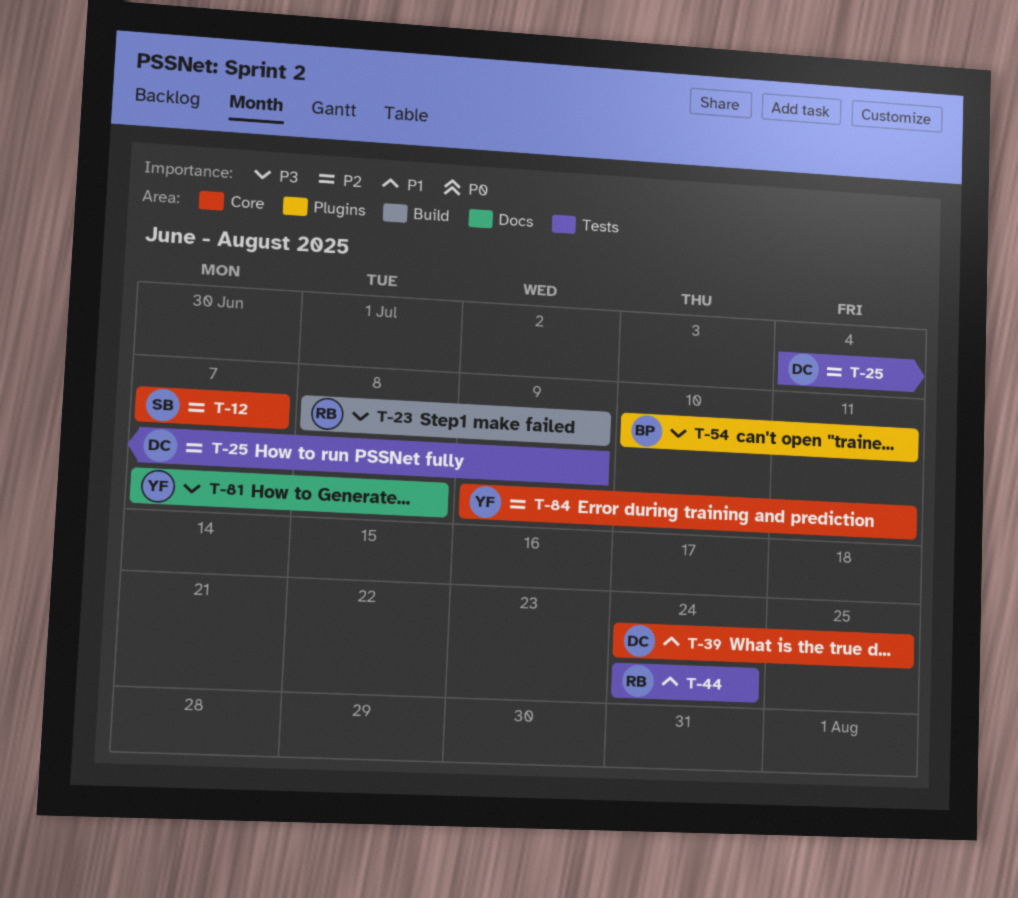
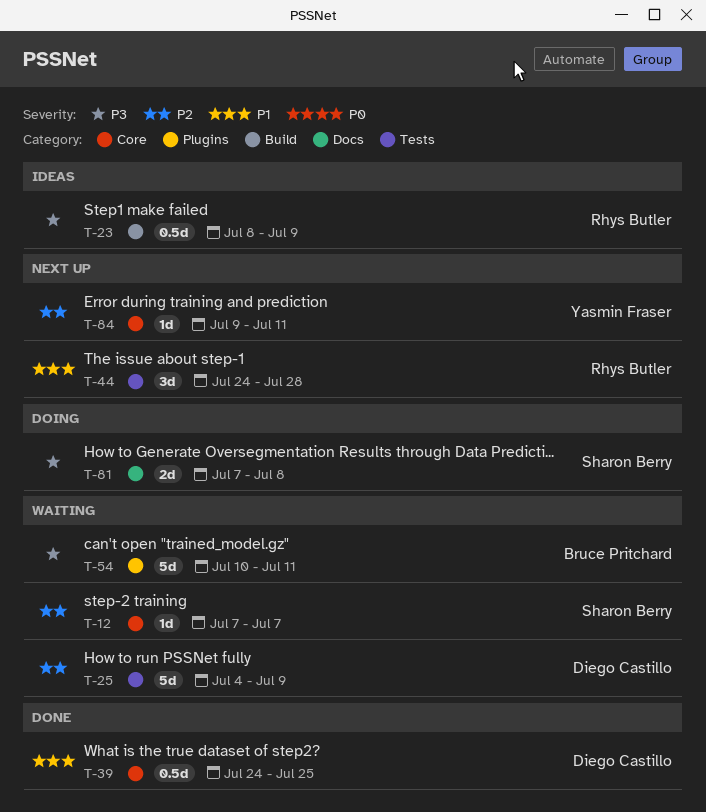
T-44, due: Jul 24 -> Jul 28
T-81, owner: Yasmin Fraser -> Sharon Berry

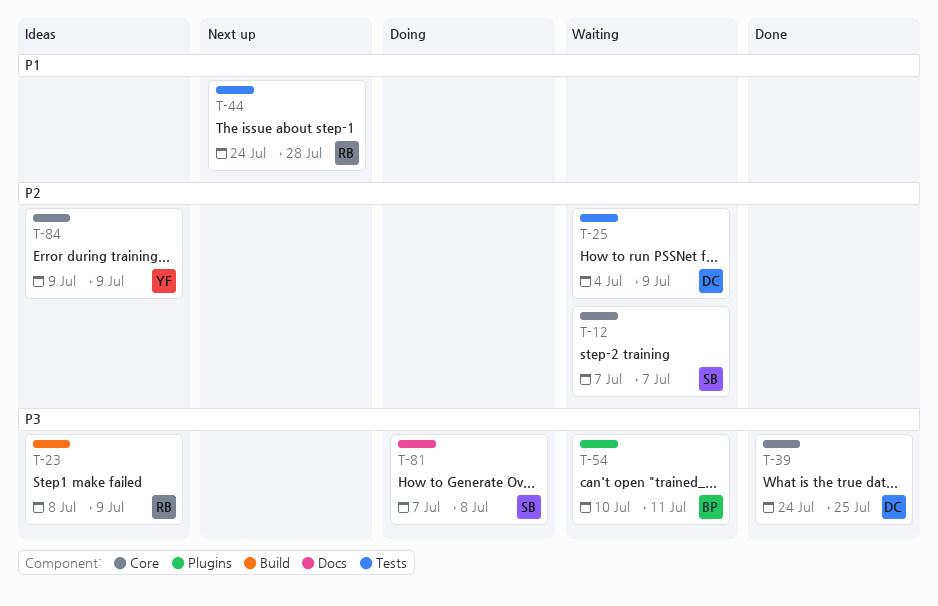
T-39, priority: P1 -> P3
T-84, status: Next up -> Ideas
T-84, due: Jul 11 -> Jul 9

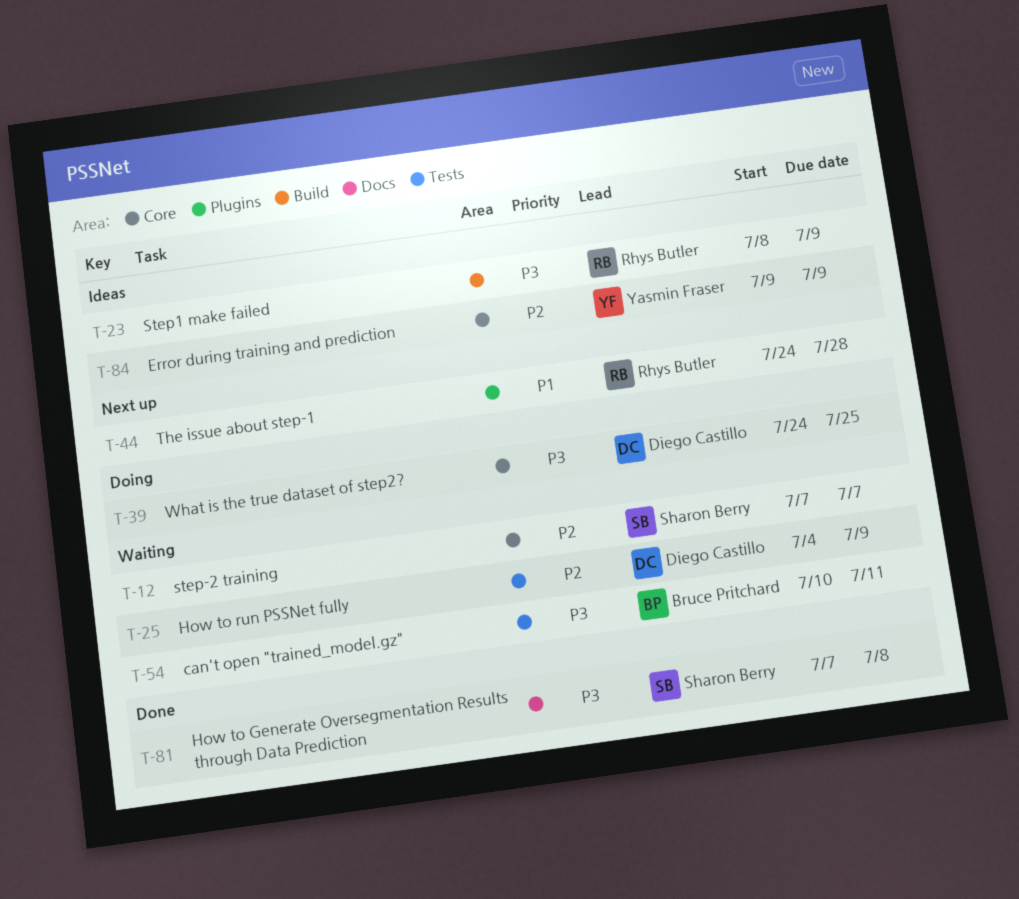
T-39, status: Done -> Doing
T-44, label: Tests -> Plugins
T-54, label: Plugins -> Tests
T-81, status: Doing -> Done

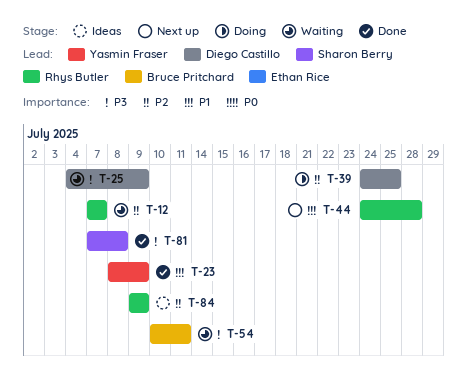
T-12, owner: Sharon Berry -> Rhys Butler
T-23, status: Ideas -> Done
T-23, owner: Rhys Butler -> Yasmin Fraser
T-23, priority: P3 -> P1
T-25, priority: P2 -> P3
T-39, priority: P3 -> P2
T-84, owner: Yasmin Fraser -> Rhys Butler

